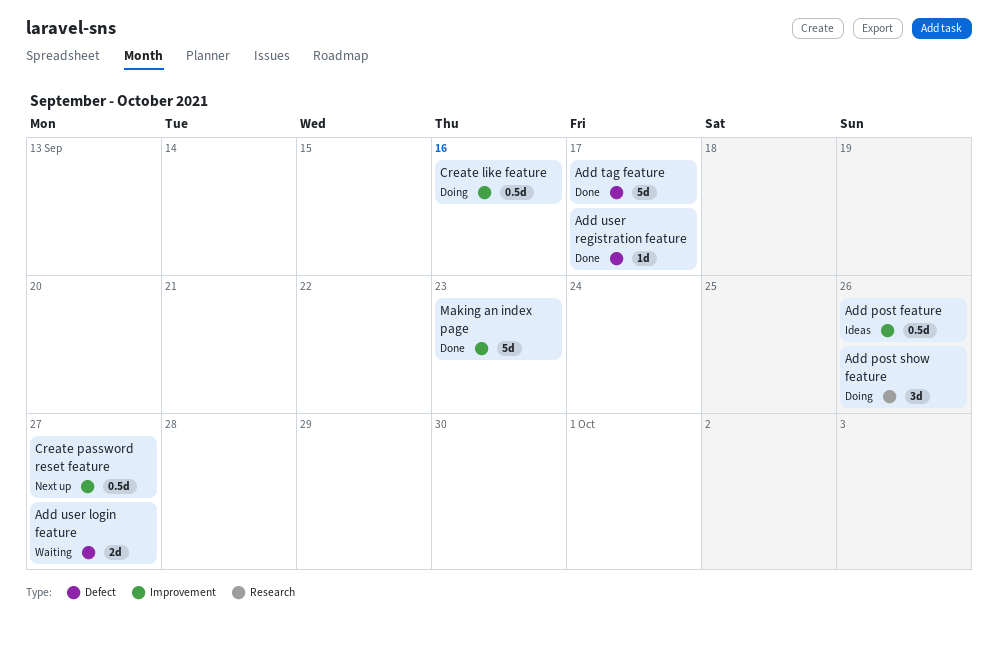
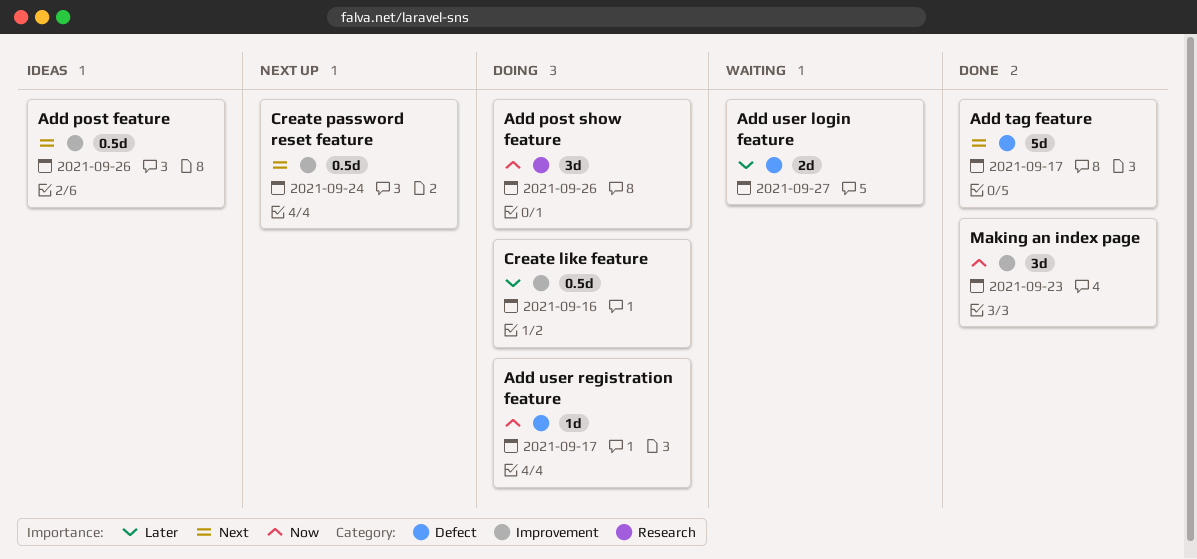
Add user registration feature, status: Done -> Doing
Create password reset feature, due: Sep 27 -> Sep 24
Making an index page, estimate: 5d -> 3d

